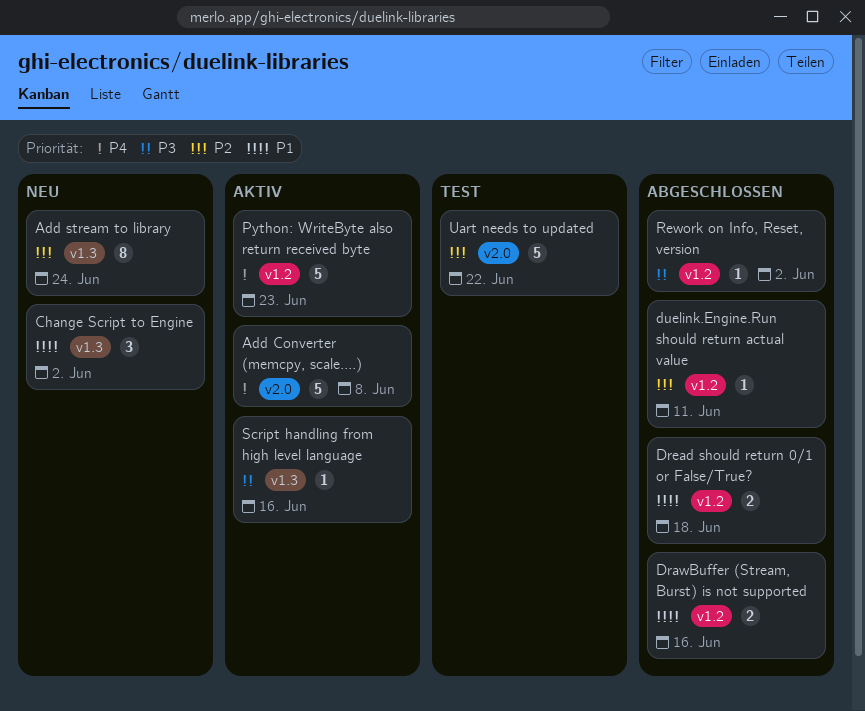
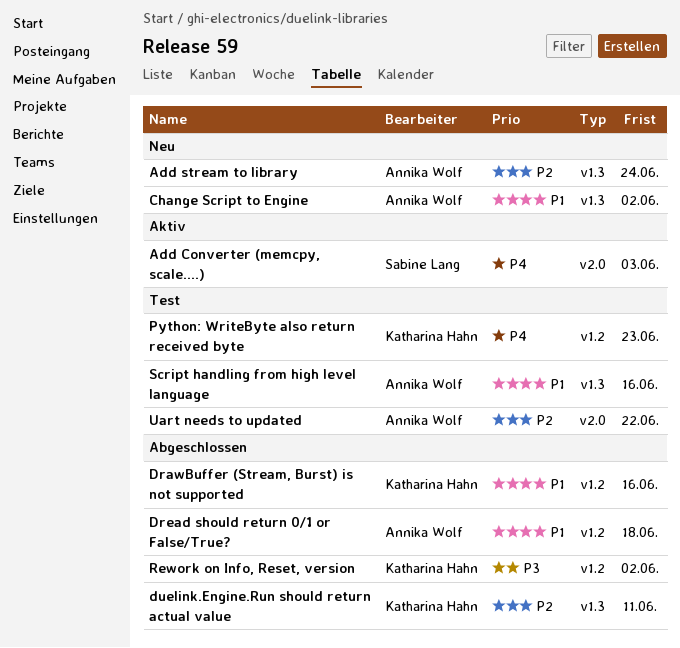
Add Converter (memcpy, scale....), due: Jun 8 -> Jun 3
duelink.Engine.Run should return actual value, label: v1.2 -> v1.3
Python: WriteByte also return received byte, status: Aktiv -> Test
Script handling from high level language, status: Aktiv -> Test
Script handling from high level language, priority: P3 -> P1

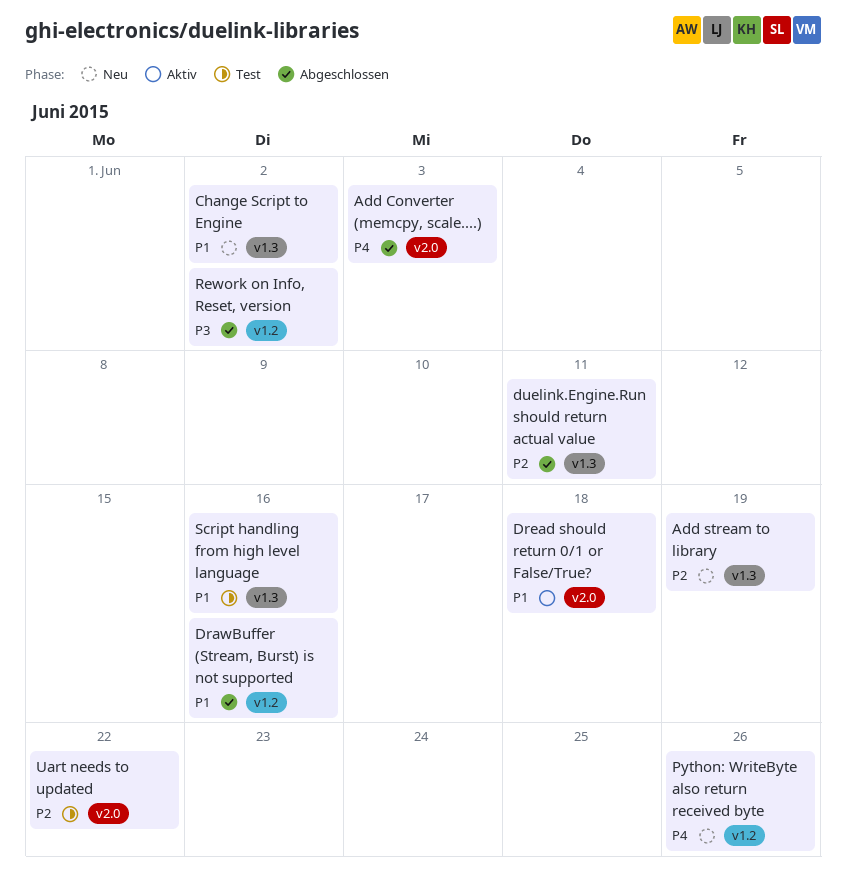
Add Converter (memcpy, scale....), status: Aktiv -> Abgeschlossen
Add stream to library, due: Jun 24 -> Jun 19
Dread should return 0/1 or False/True?, status: Abgeschlossen -> Aktiv
Dread should return 0/1 or False/True?, label: v1.2 -> v2.0
Python: WriteByte also return received byte, status: Test -> Neu
Python: WriteByte also return received byte, due: Jun 23 -> Jun 26

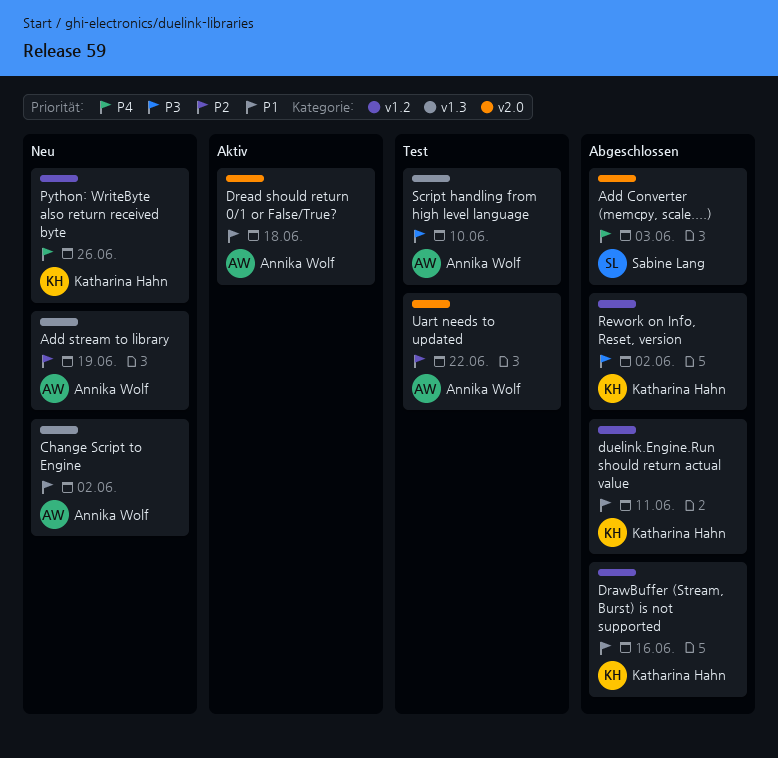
duelink.Engine.Run should return actual value, priority: P2 -> P1
duelink.Engine.Run should return actual value, label: v1.3 -> v1.2
Script handling from high level language, priority: P1 -> P3
Script handling from high level language, due: Jun 16 -> Jun 10

